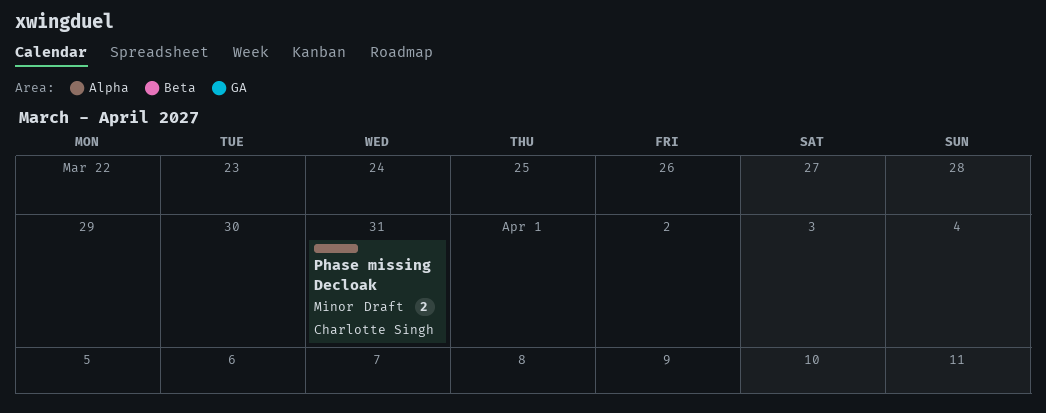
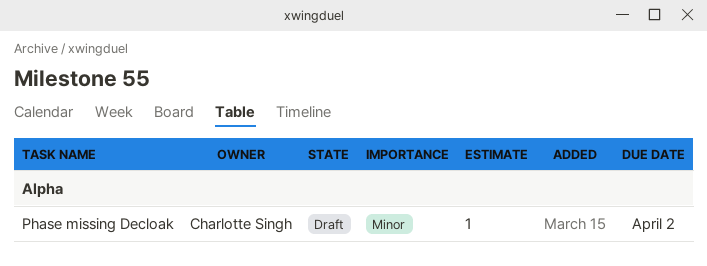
Phase missing Decloak, estimate: 2 -> 1
Phase missing Decloak, due: Mar 31 -> Apr 2

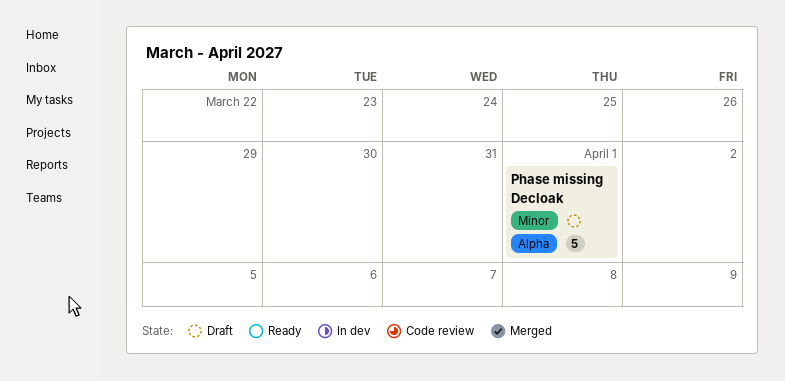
Phase missing Decloak, estimate: 1 -> 5
Phase missing Decloak, due: Apr 2 -> Apr 1

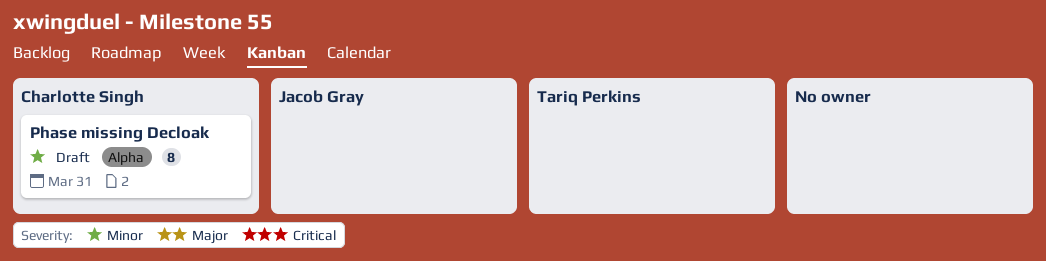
Phase missing Decloak, estimate: 5 -> 8
Phase missing Decloak, due: Apr 1 -> Mar 31

